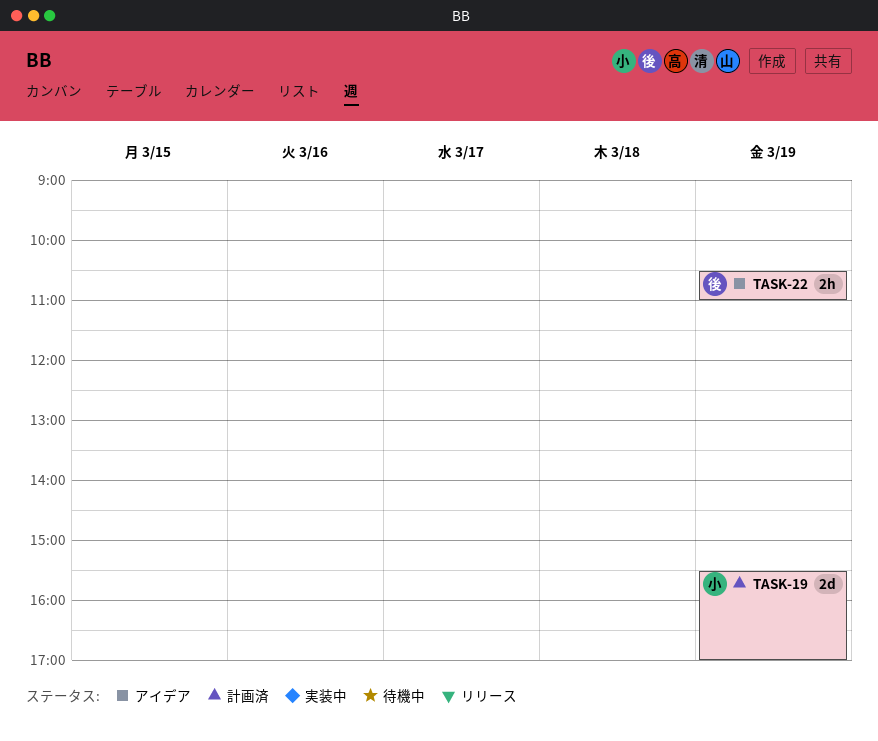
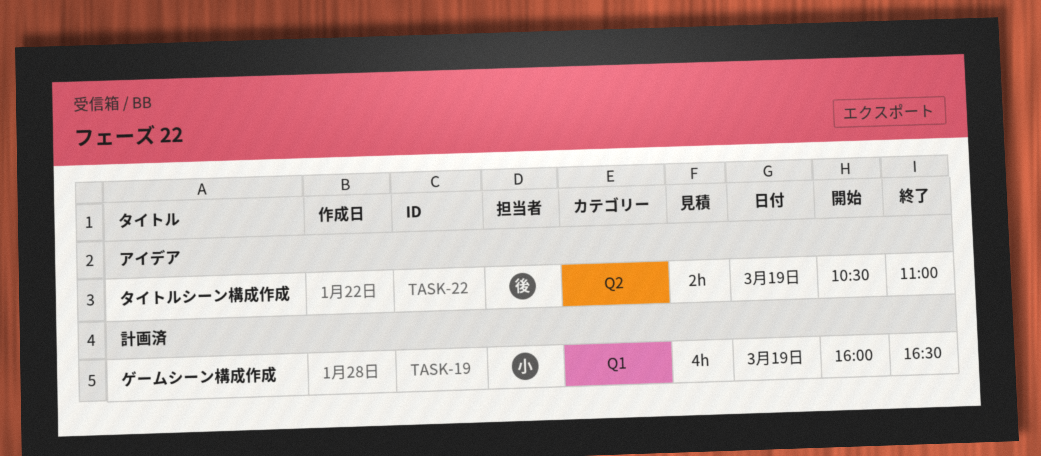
TASK-19, estimate: 2d -> 4h
TASK-19, begins: 15:30 -> 16:00
TASK-19, ends: 17:00 -> 16:30

